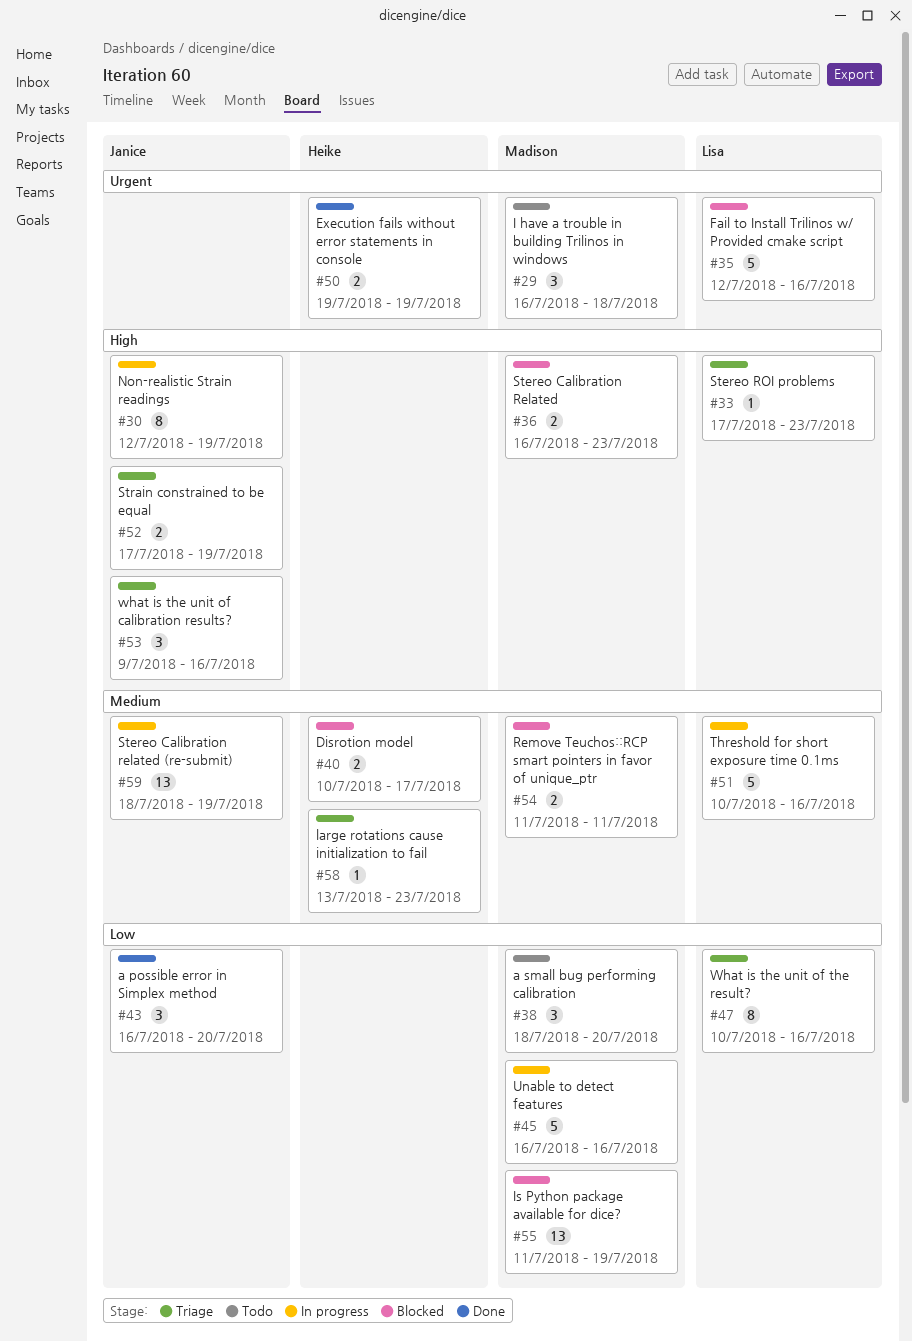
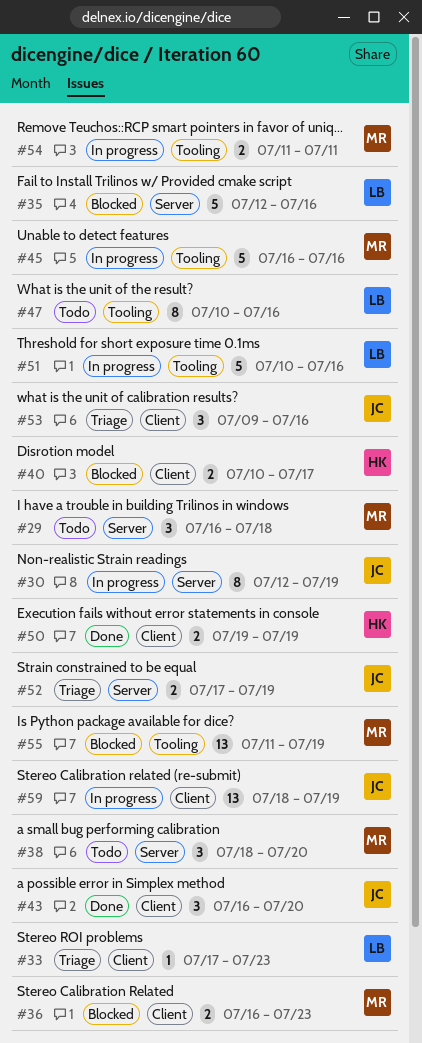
#47, status: Triage -> Todo
#54, status: Blocked -> In progress
#58: present -> none

